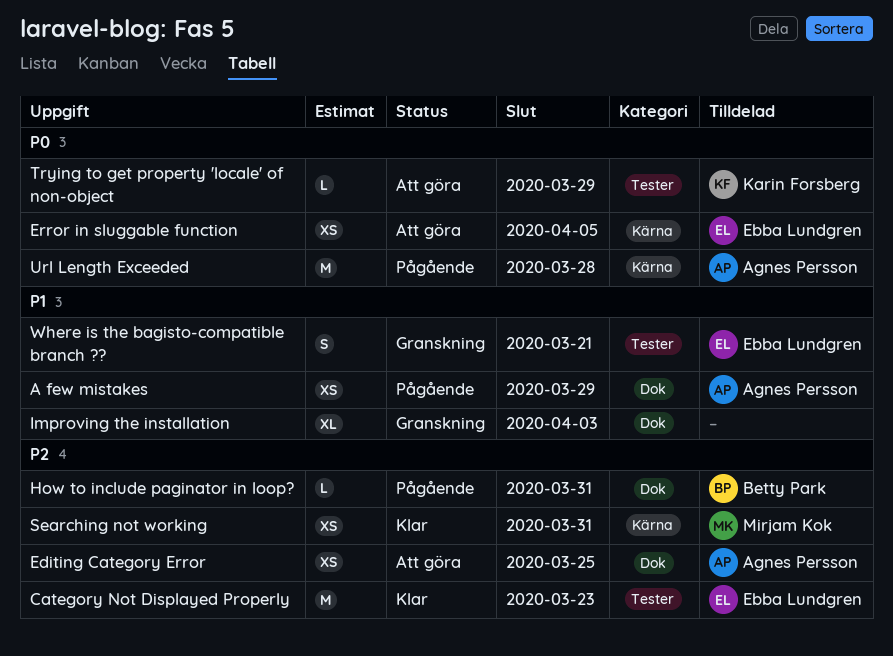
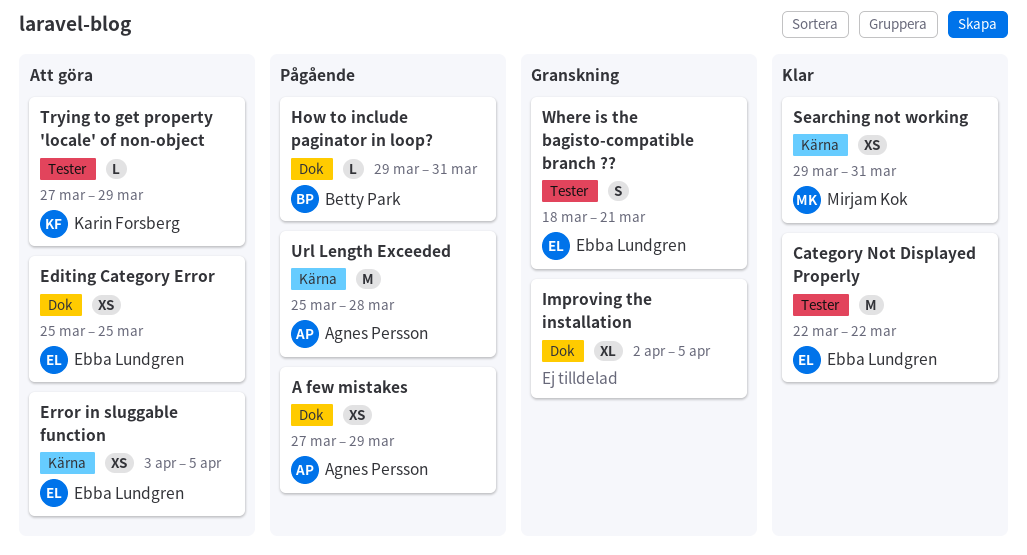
Category Not Displayed Properly, due: Mar 23 -> Mar 22
Editing Category Error, owner: Agnes Persson -> Ebba Lundgren
Improving the installation, due: Apr 3 -> Apr 5

